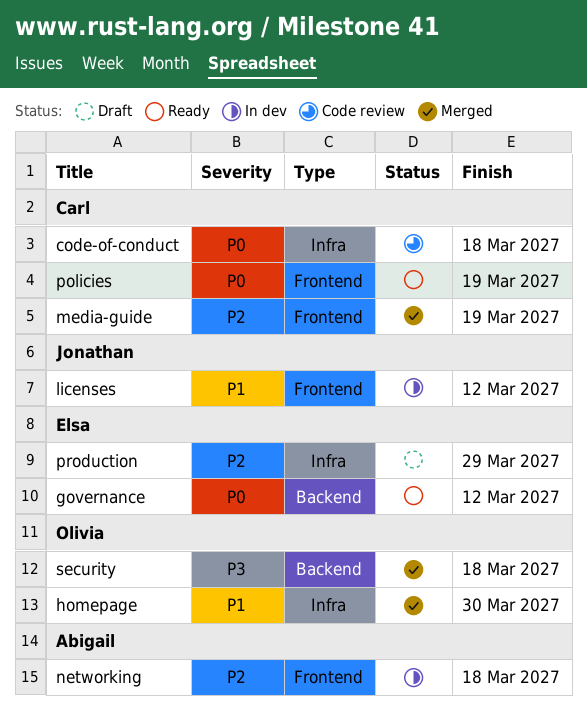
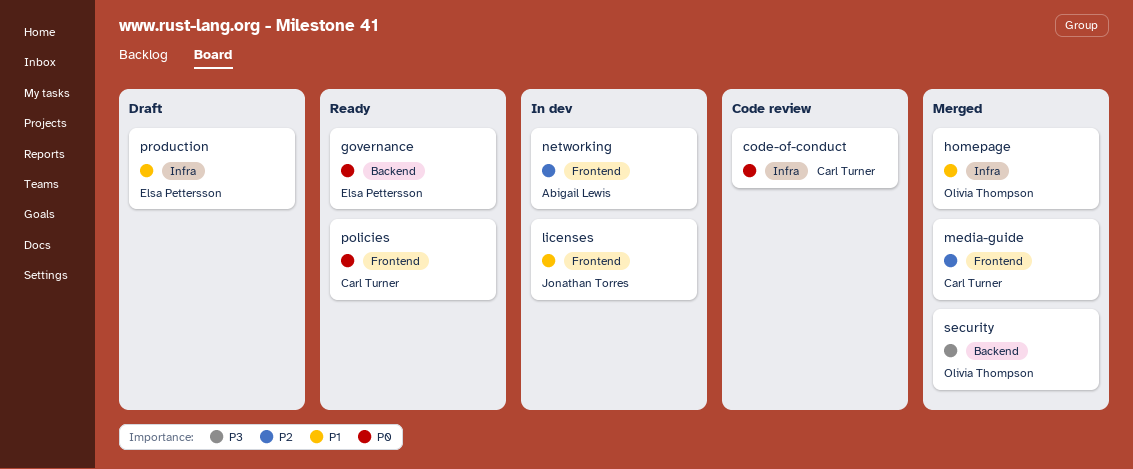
production, priority: P2 -> P1

